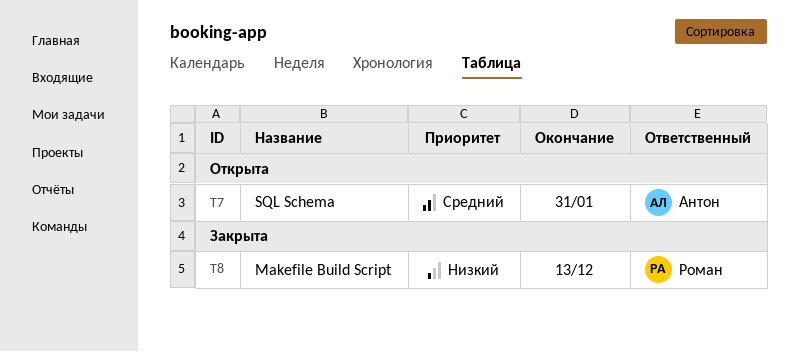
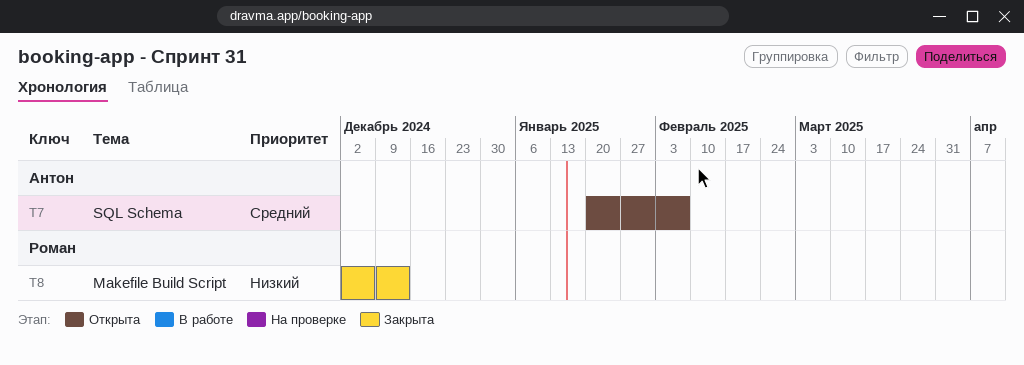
T7, due: Jan 31 -> Feb 7

